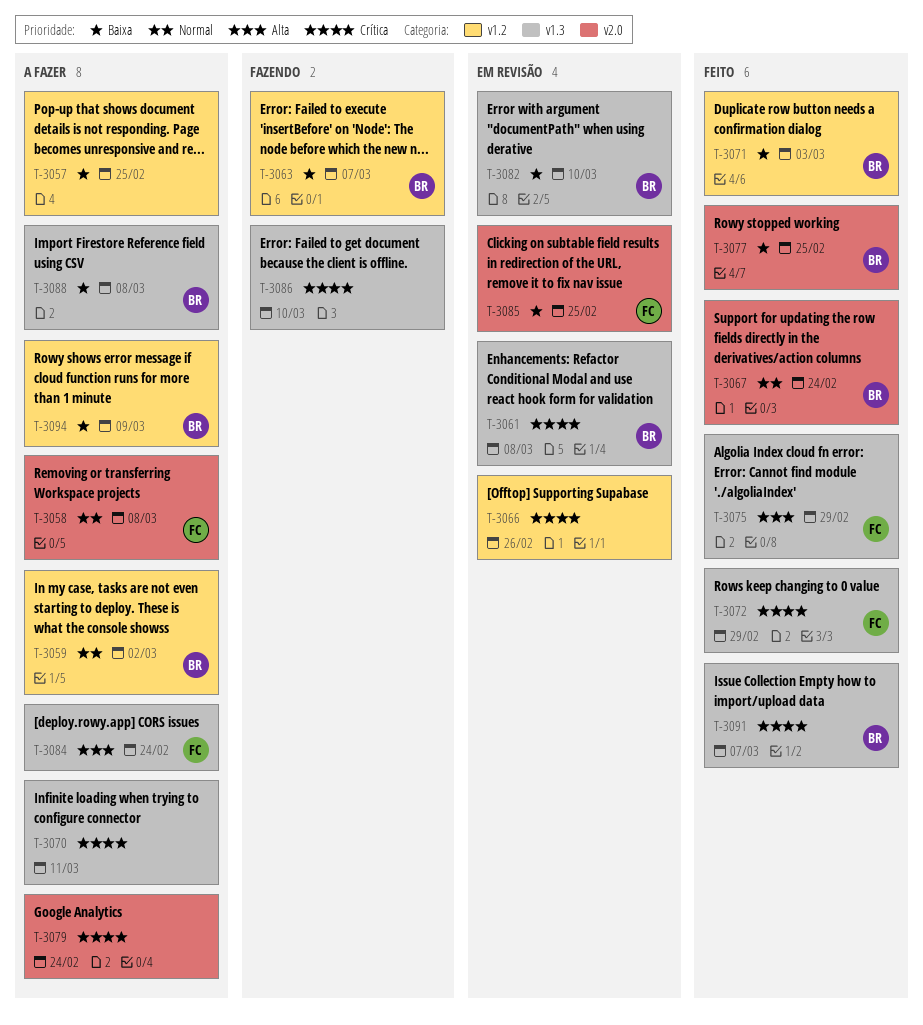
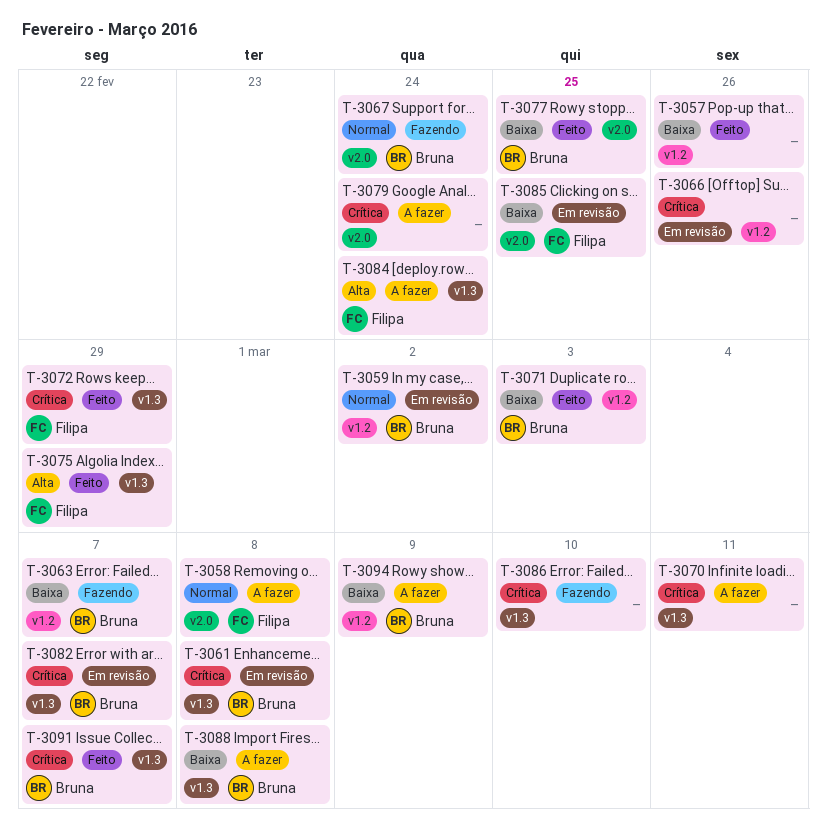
T-3057, status: A fazer -> Feito
T-3057, due: Feb 25 -> Feb 26
T-3059, status: A fazer -> Em revisão
T-3067, status: Feito -> Fazendo
T-3082, priority: Baixa -> Crítica
T-3082, due: Mar 10 -> Mar 7

